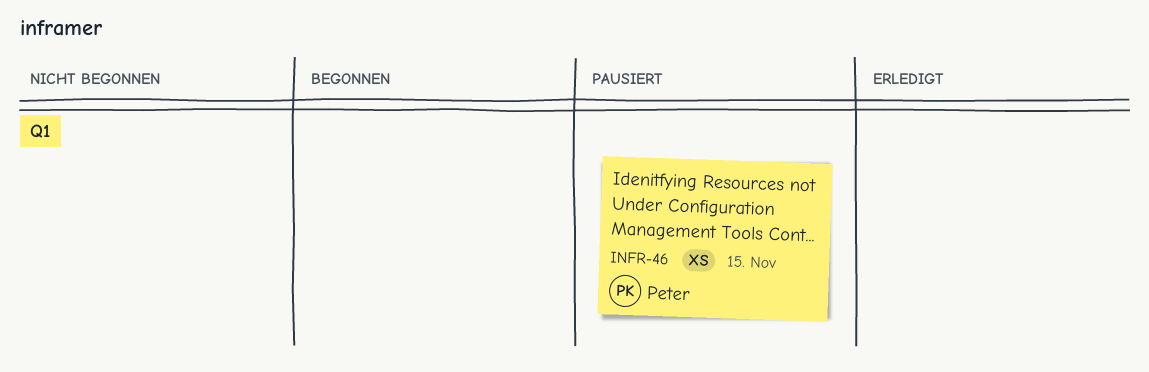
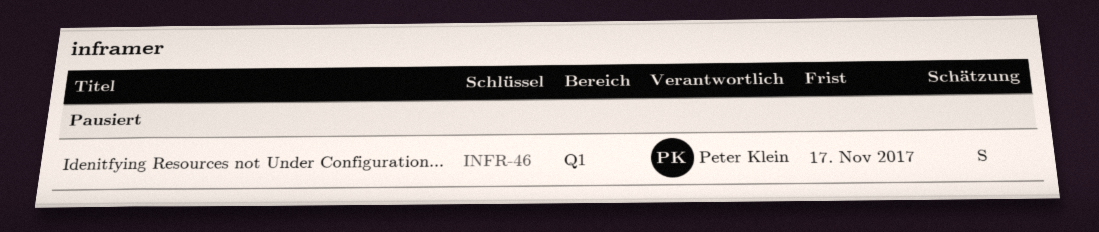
INFR-46, estimate: XS -> S
INFR-46, due: Nov 15 -> Nov 17

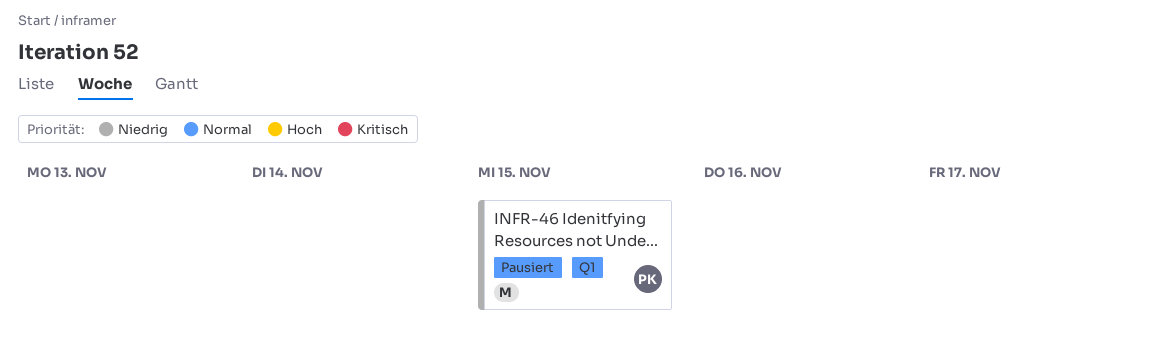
INFR-46, estimate: S -> M
INFR-46, due: Nov 17 -> Nov 15

